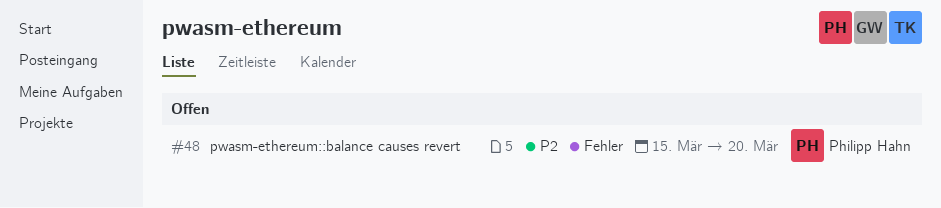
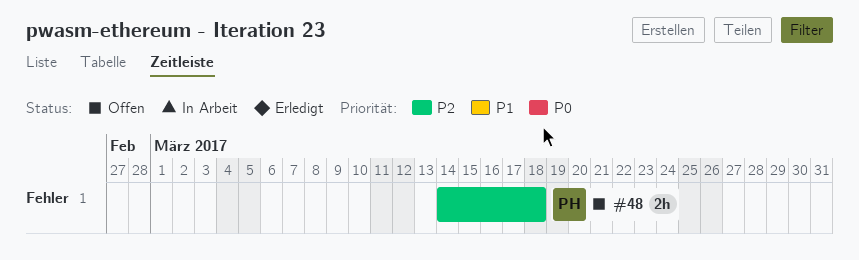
#48, start: Mar 15 -> Mar 14
#48, due: Mar 20 -> Mar 18

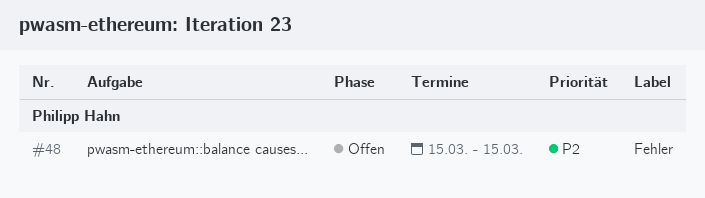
#48, start: Mar 14 -> Mar 15
#48, due: Mar 18 -> Mar 15

